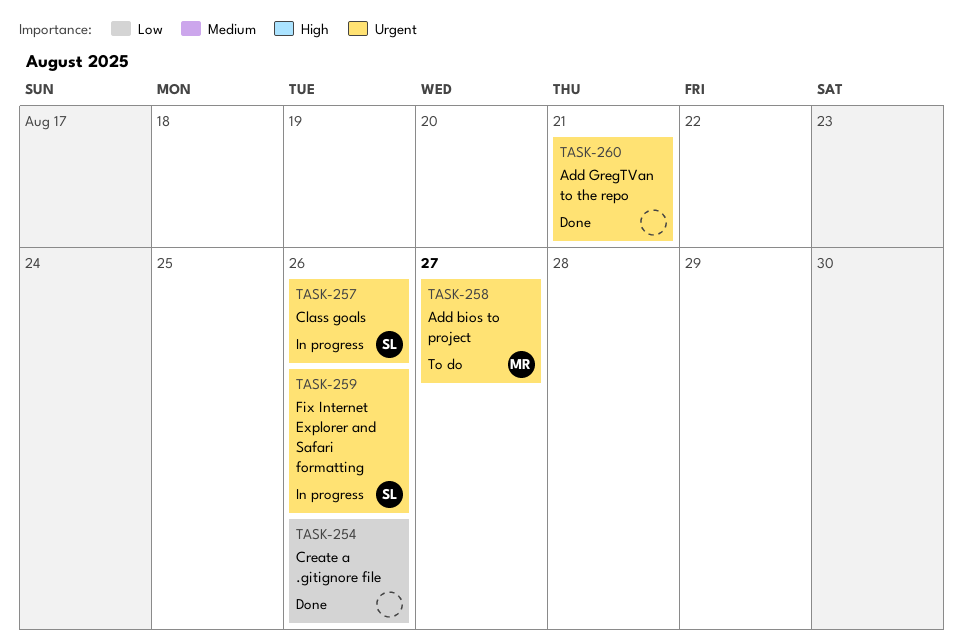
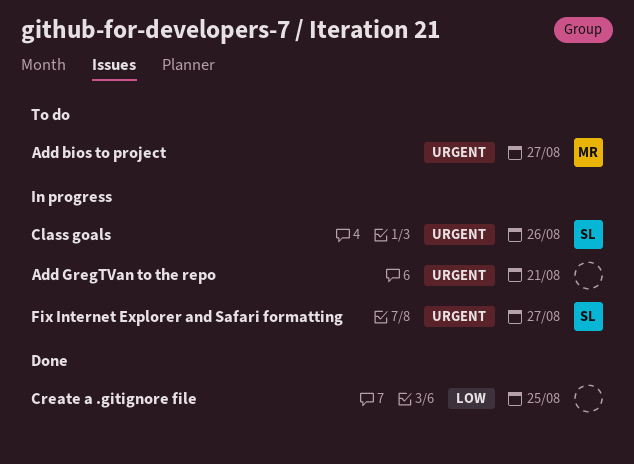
Add GregTVan to the repo, status: Done -> In progress
Create a .gitignore file, due: Aug 26 -> Aug 25
Fix Internet Explorer and Safari formatting, due: Aug 26 -> Aug 27

